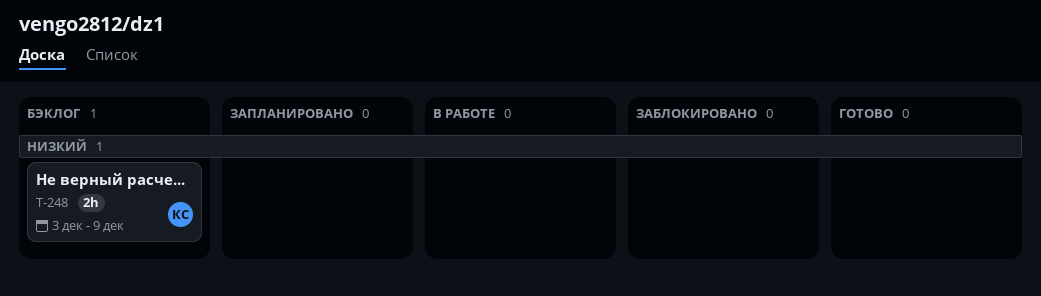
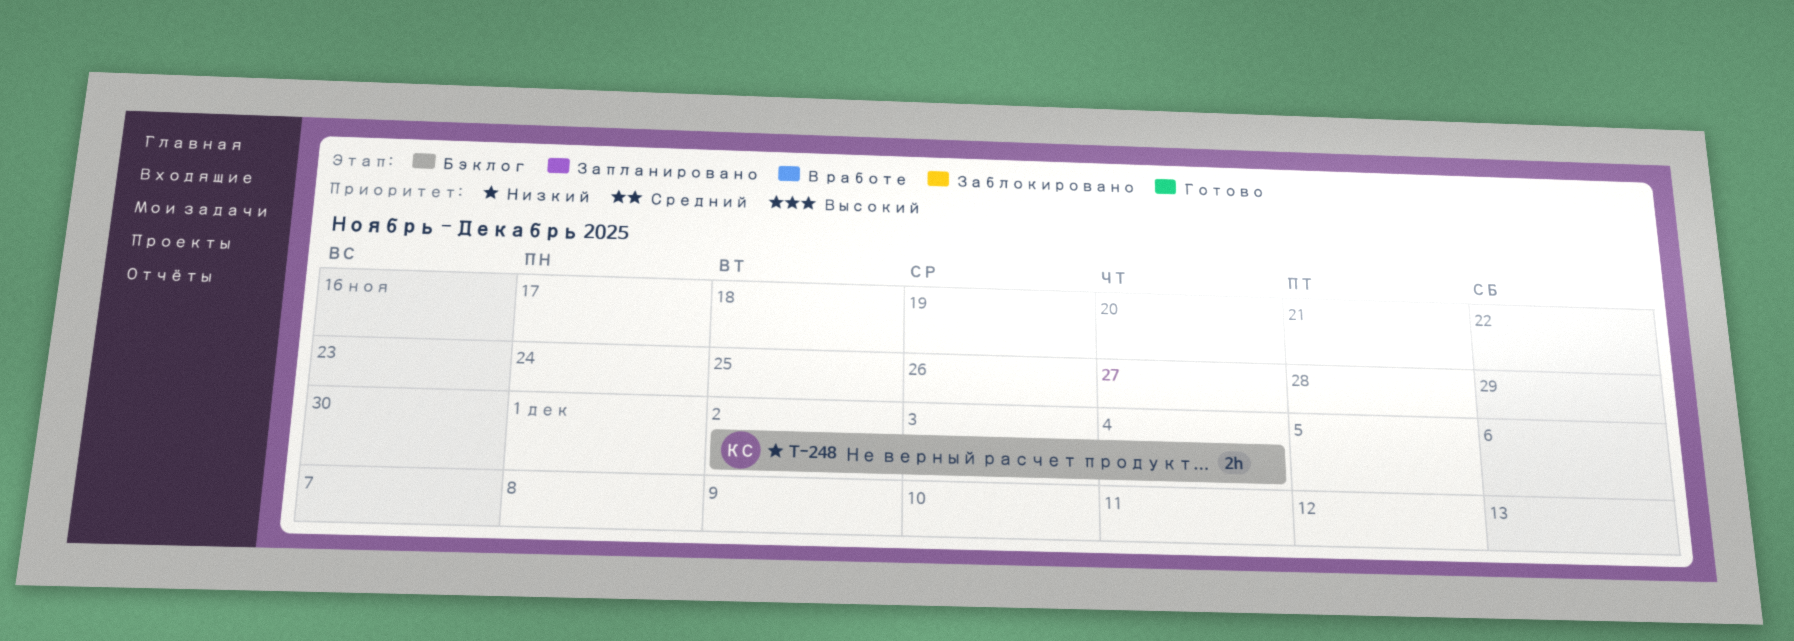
T-248, start: Dec 3 -> Dec 2
T-248, due: Dec 9 -> Dec 4

